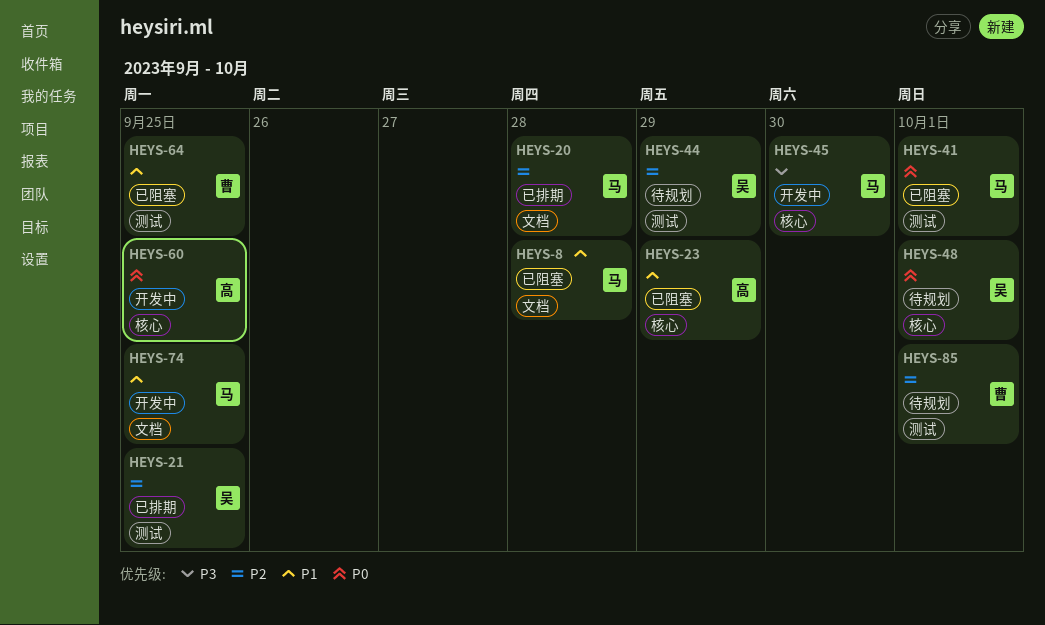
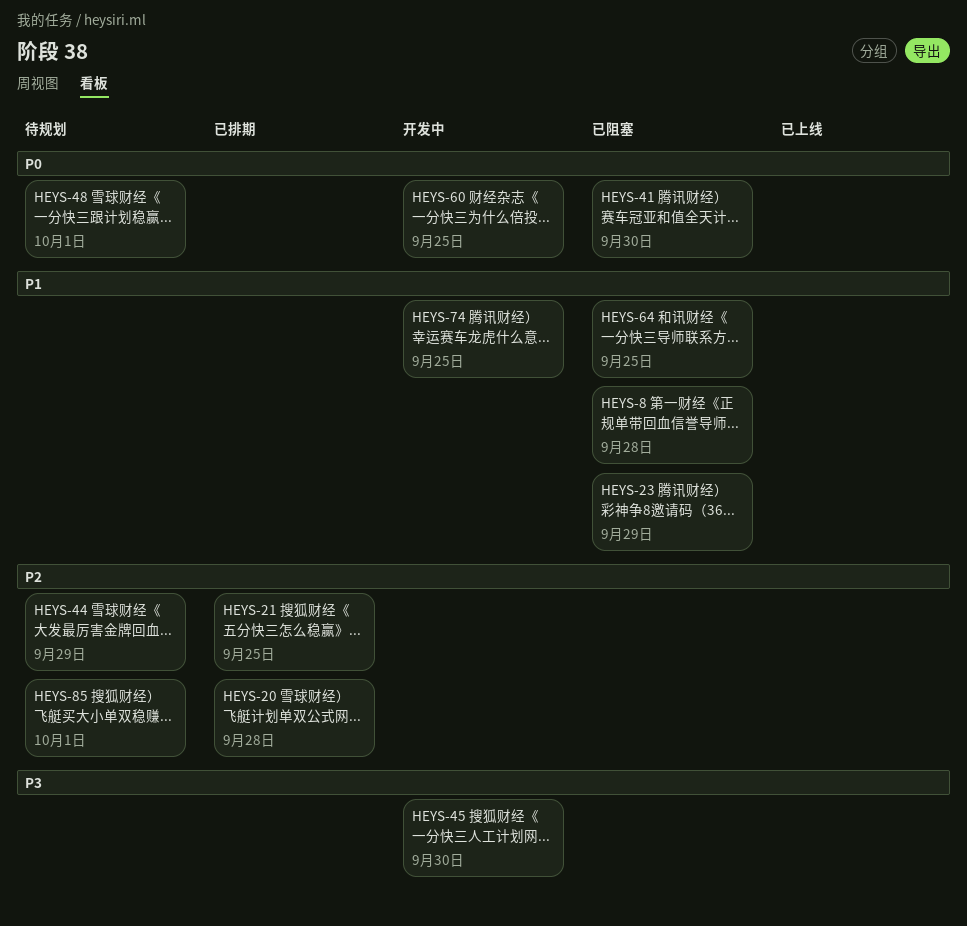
HEYS-41, due: Oct 1 -> Sep 30

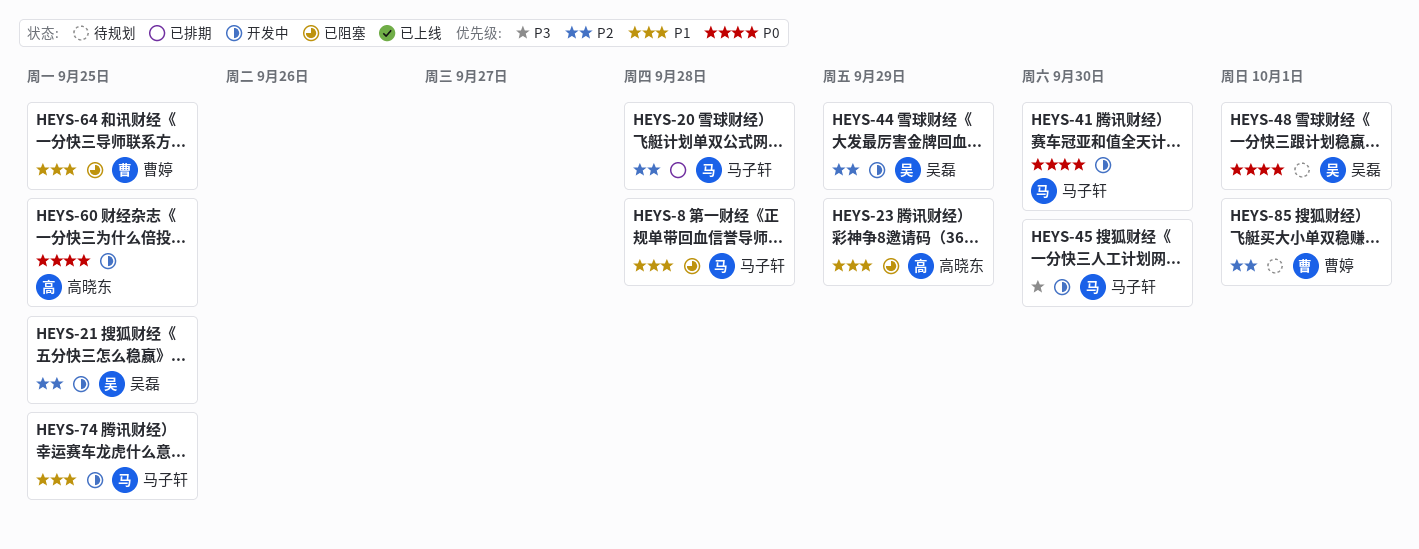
HEYS-21, status: 已排期 -> 开发中
HEYS-41, status: 已阻塞 -> 开发中
HEYS-44, status: 待规划 -> 开发中

